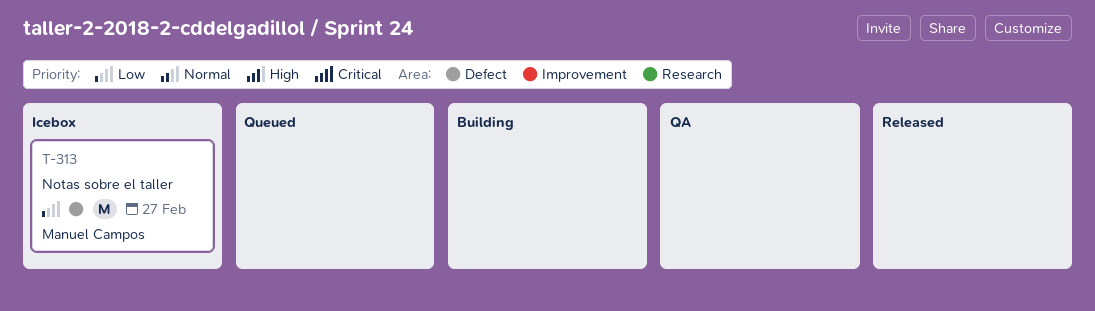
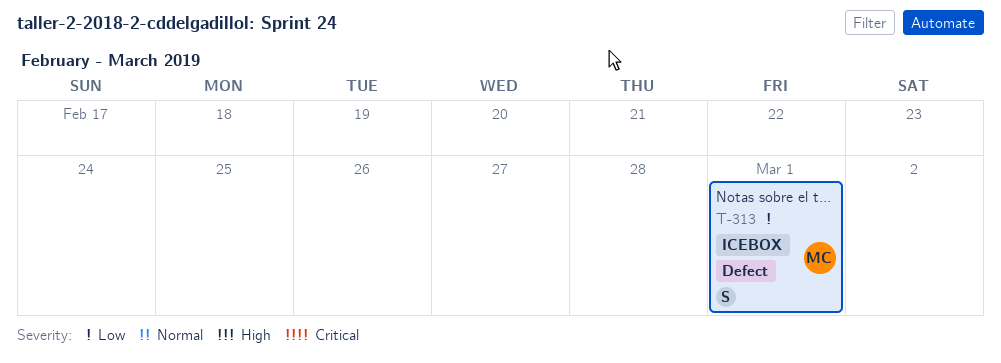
T-313, estimate: M -> S
T-313, due: Feb 27 -> Mar 1

